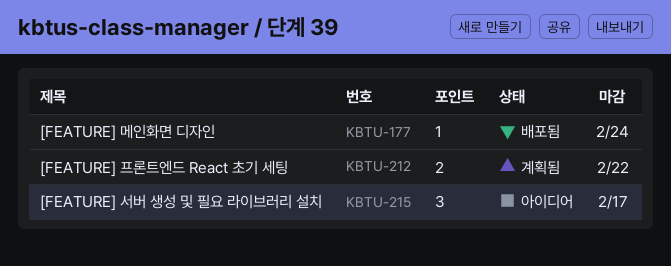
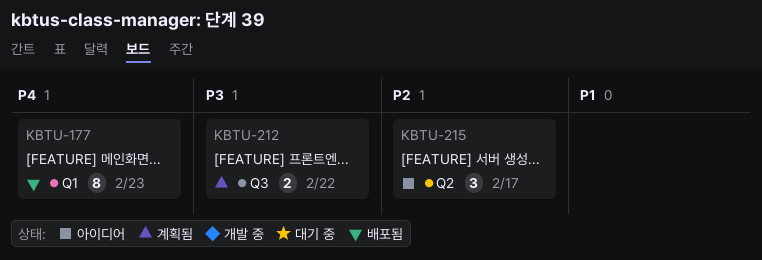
KBTU-177, estimate: 1 -> 8
KBTU-177, due: Feb 24 -> Feb 23

